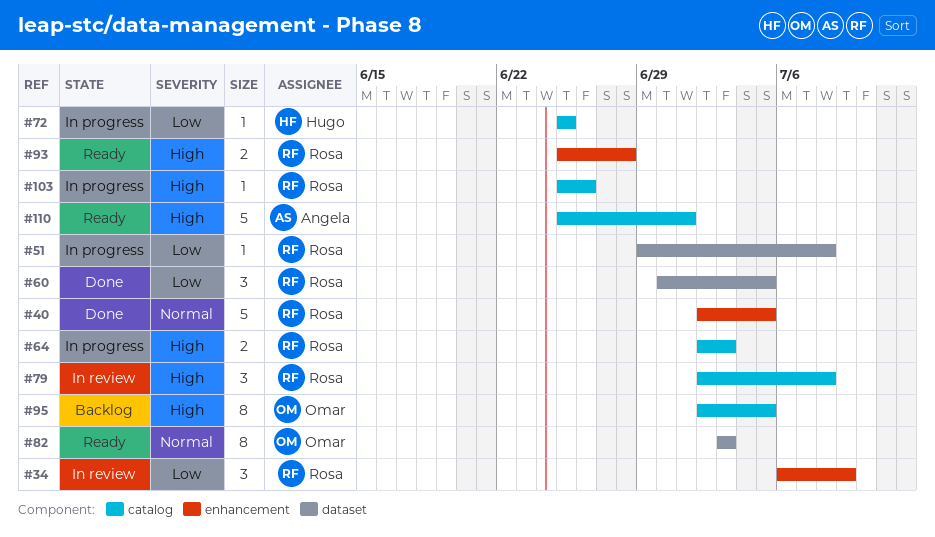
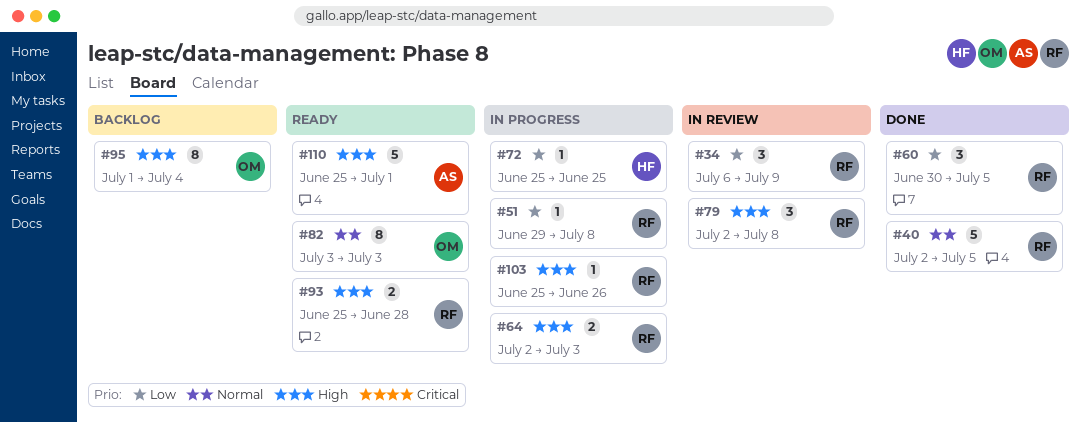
#95, start: Jul 2 -> Jul 1
#95, due: Jul 5 -> Jul 4

